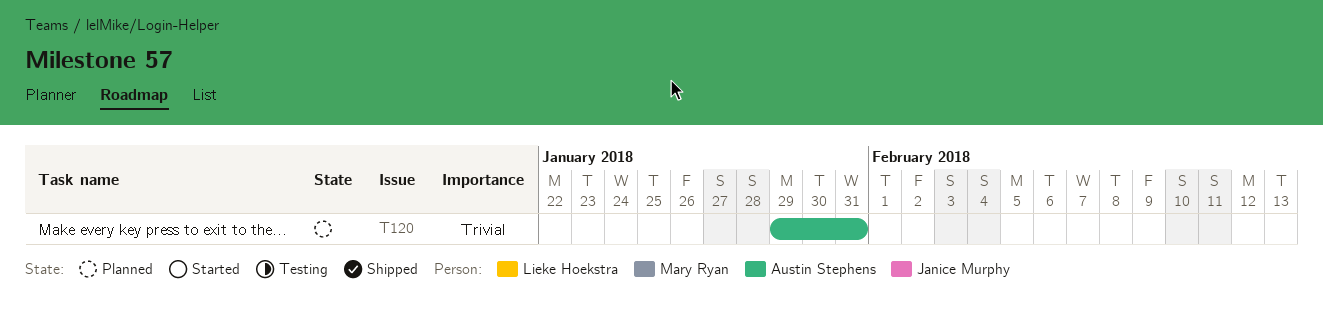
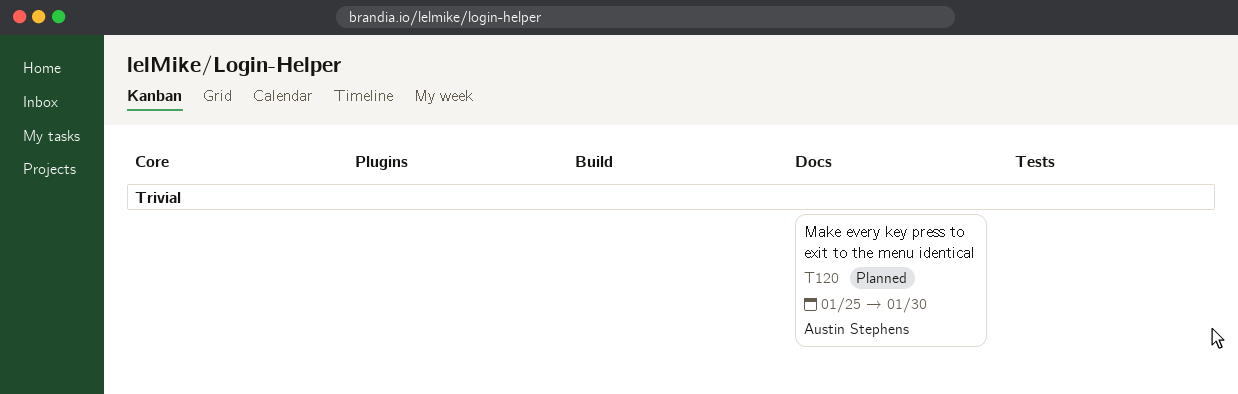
T120, start: Jan 29 -> Jan 25
T120, due: Jan 31 -> Jan 30

